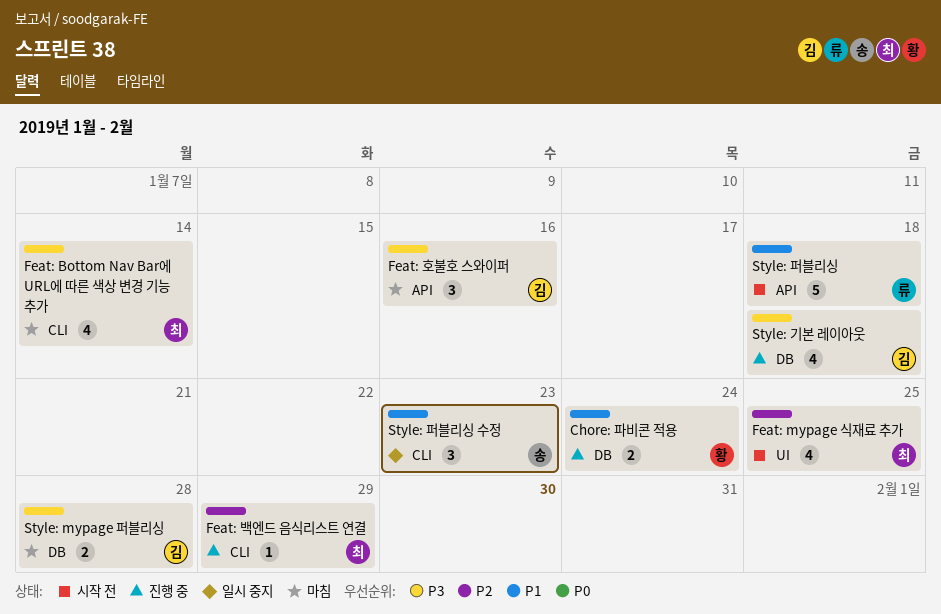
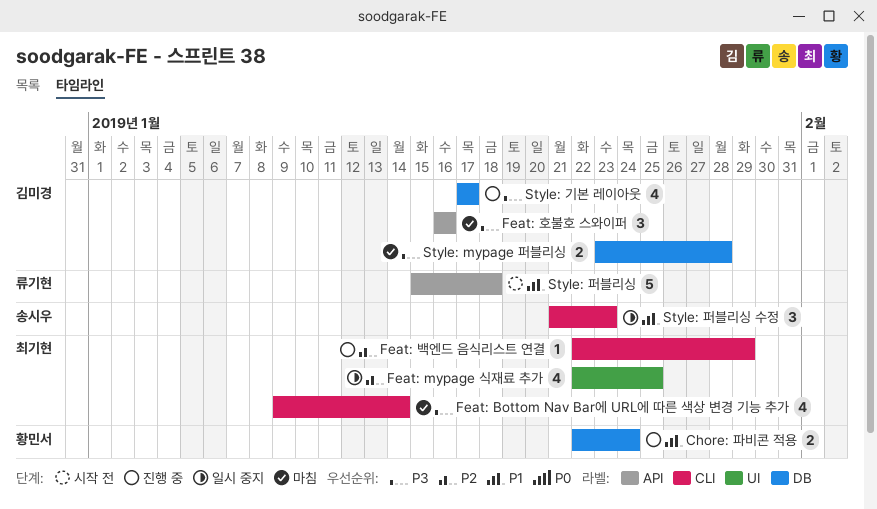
Feat: mypage 식재료 추가, status: 시작 전 -> 일시 중지
Style: 기본 레이아웃, due: Jan 18 -> Jan 17

